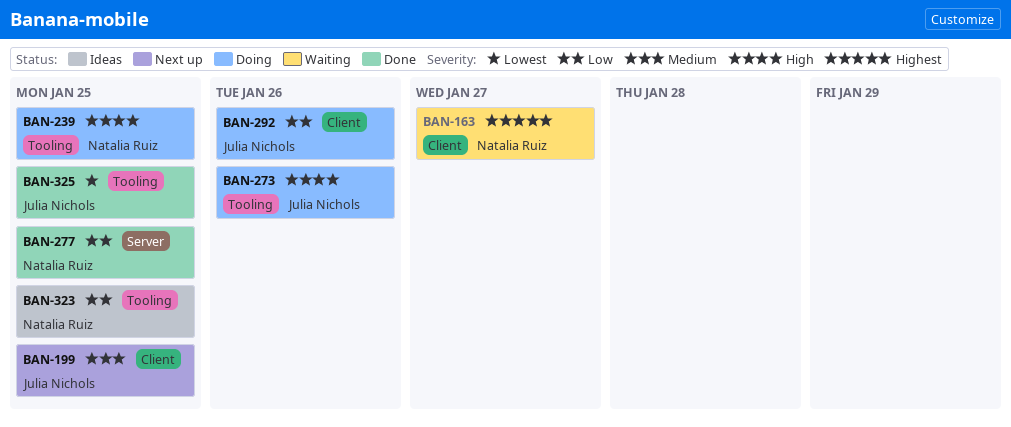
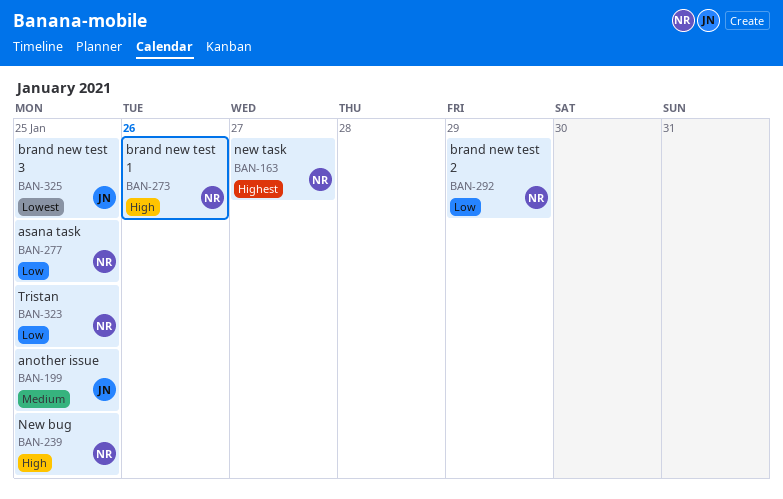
BAN-273, owner: Julia Nichols -> Natalia Ruiz
BAN-292, owner: Julia Nichols -> Natalia Ruiz
BAN-292, due: Jan 26 -> Jan 29

